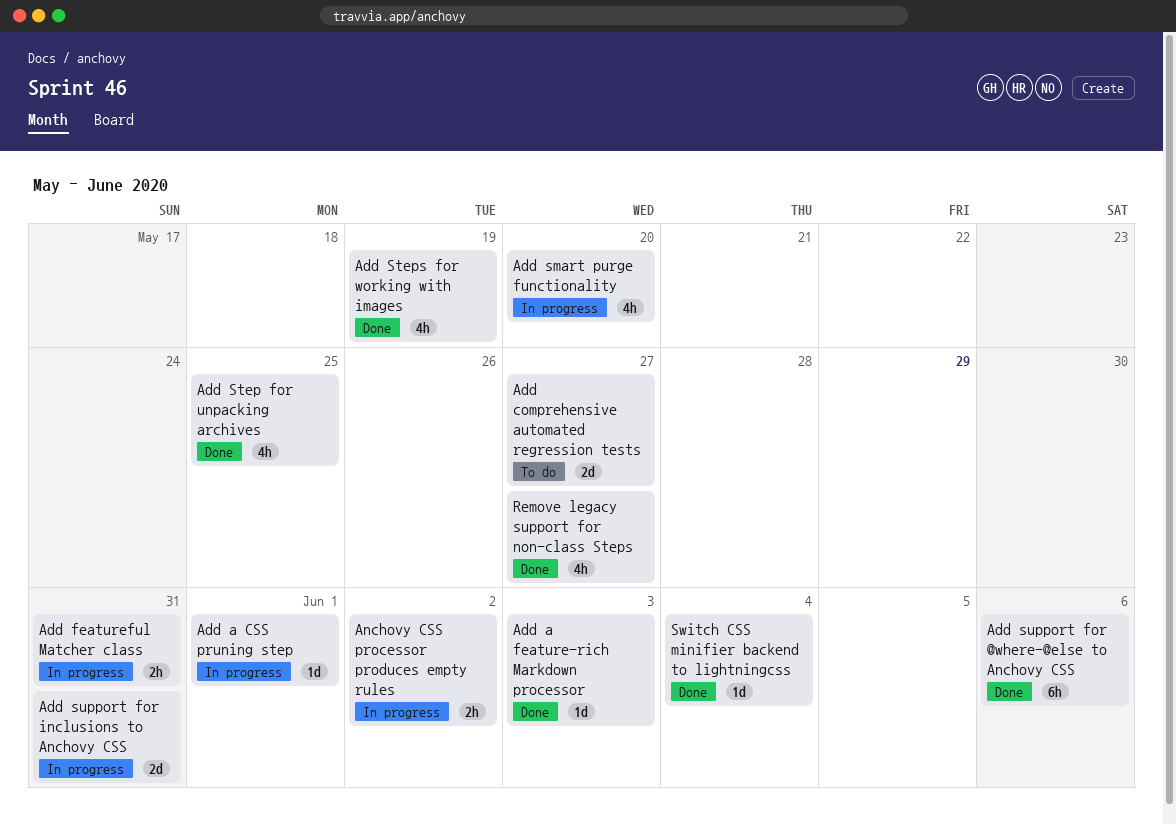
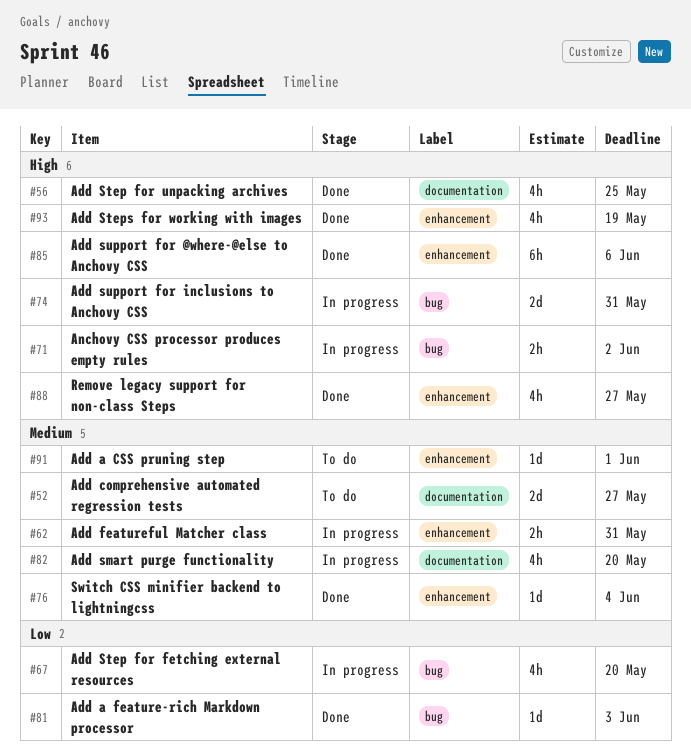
Add a CSS pruning step, status: In progress -> To do
Add Step for fetching external resources: none -> present

